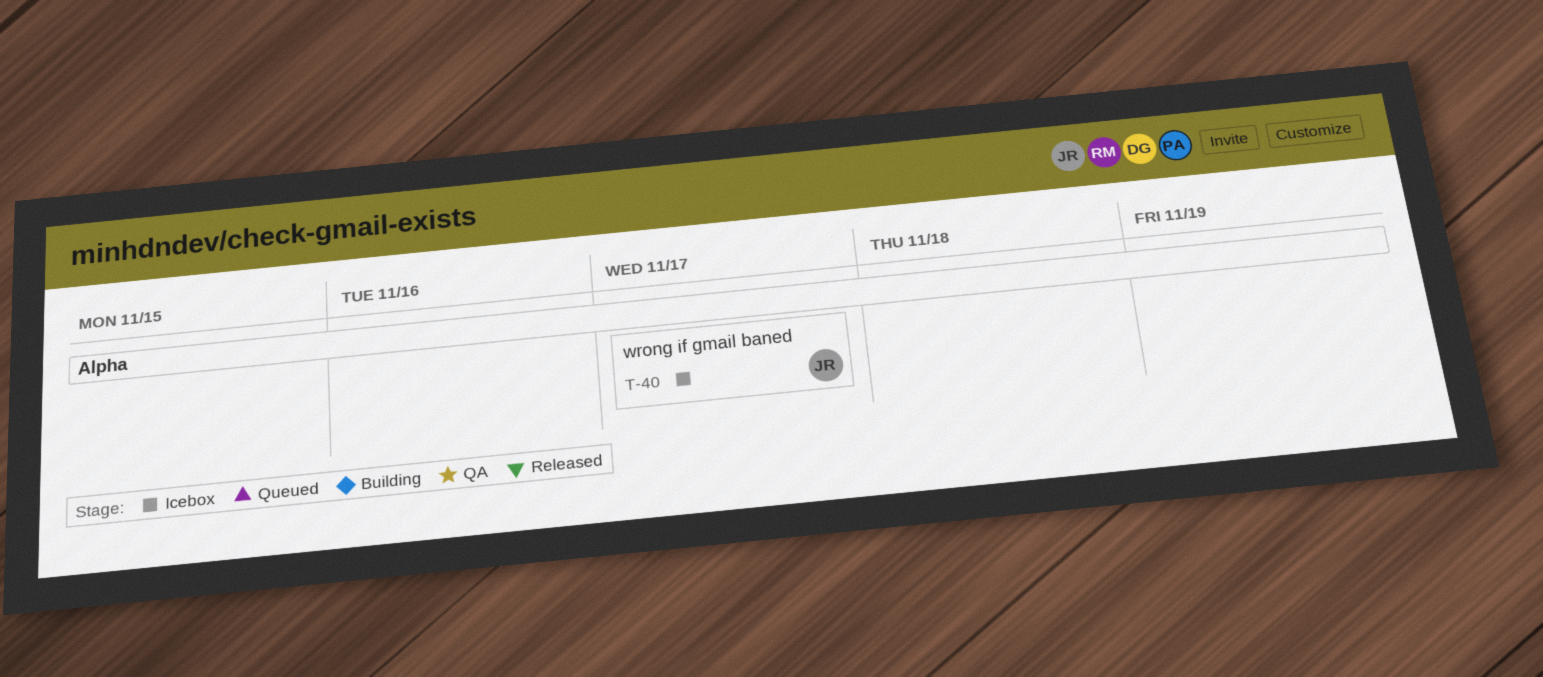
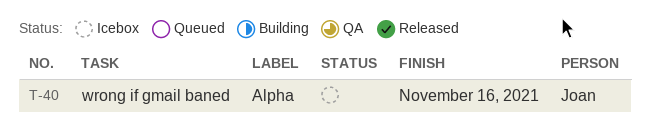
T-40, due: Nov 17 -> Nov 16

